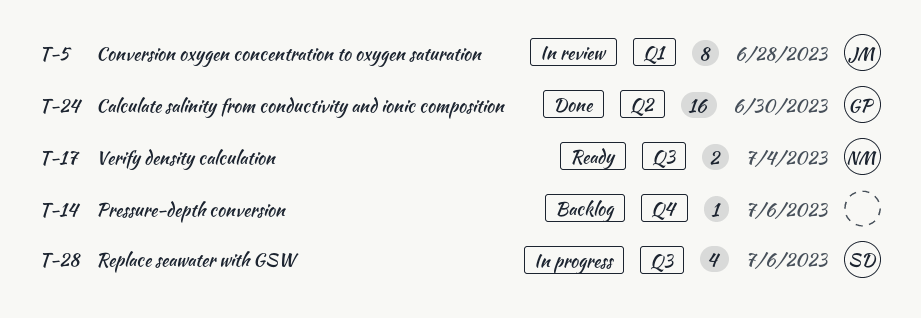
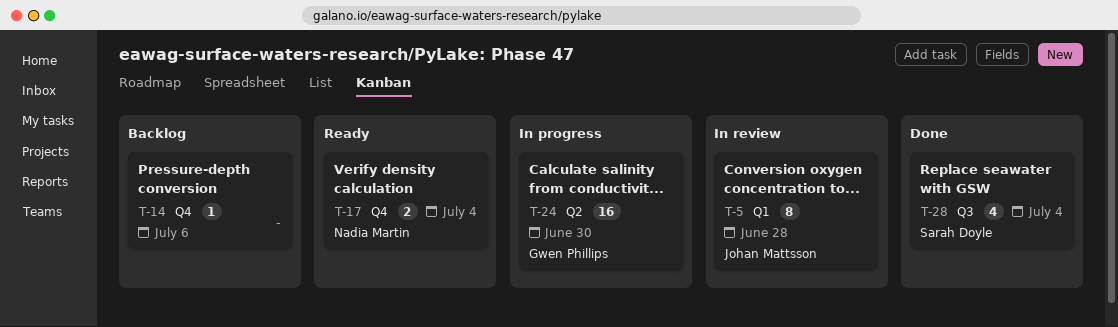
T-17, label: Q3 -> Q4
T-24, status: Done -> In progress
T-28, status: In progress -> Done
T-28, due: Jul 6 -> Jul 4

